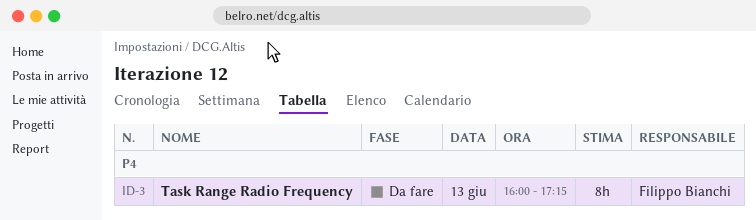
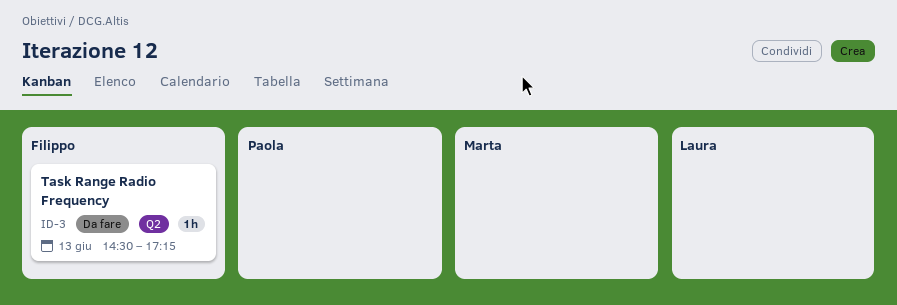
ID-3, estimate: 8h -> 1h
ID-3, begins: 16:00 -> 14:30

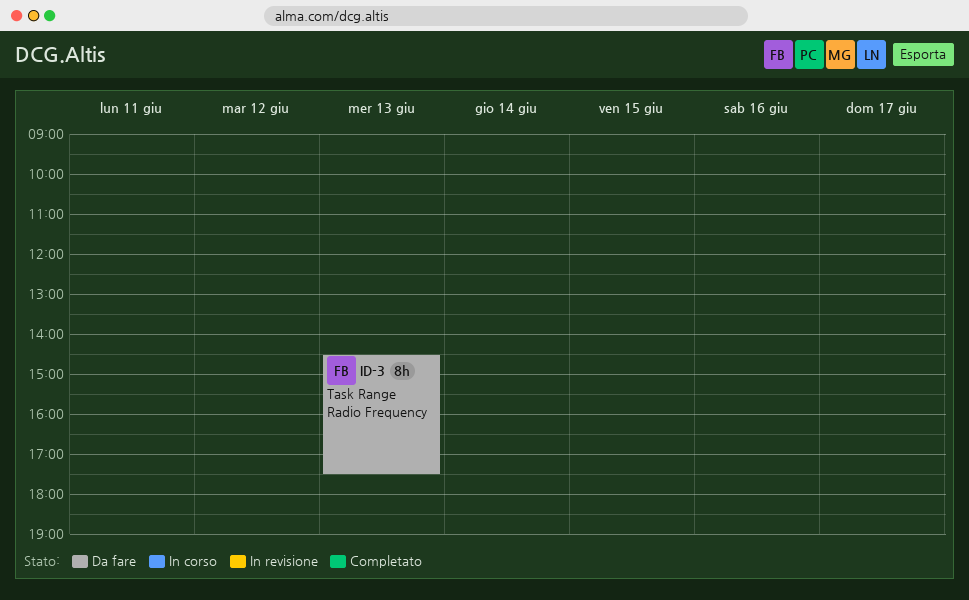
ID-3, estimate: 1h -> 8h
ID-3, ends: 17:15 -> 17:30

